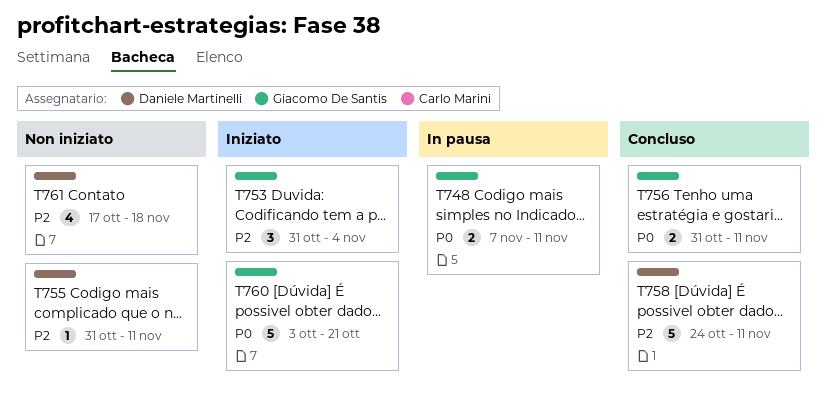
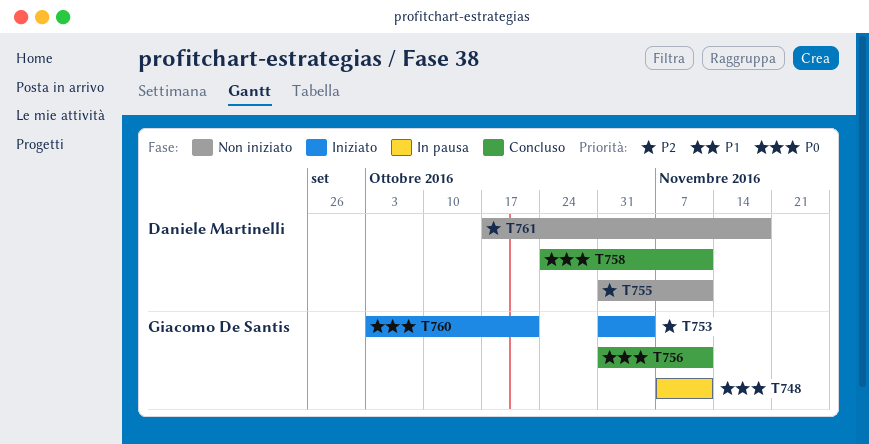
T758, priority: P2 -> P0

